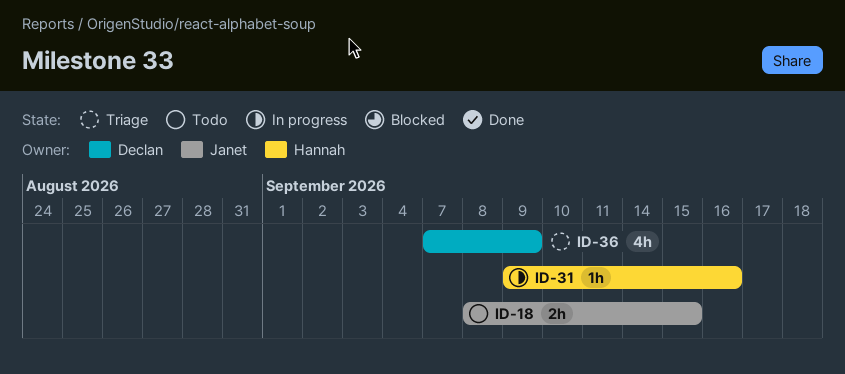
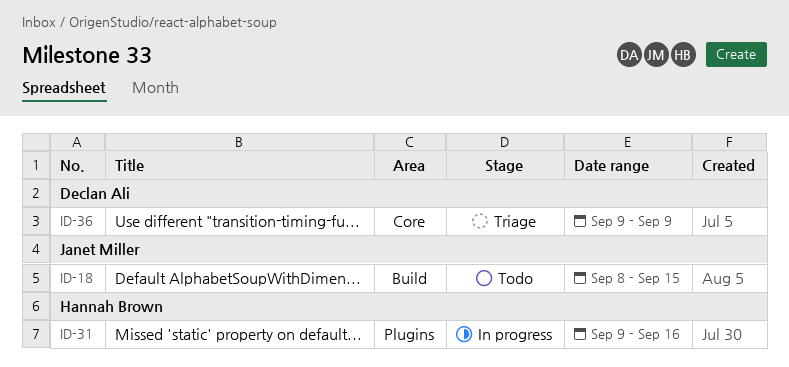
ID-36, start: Sep 7 -> Sep 9

